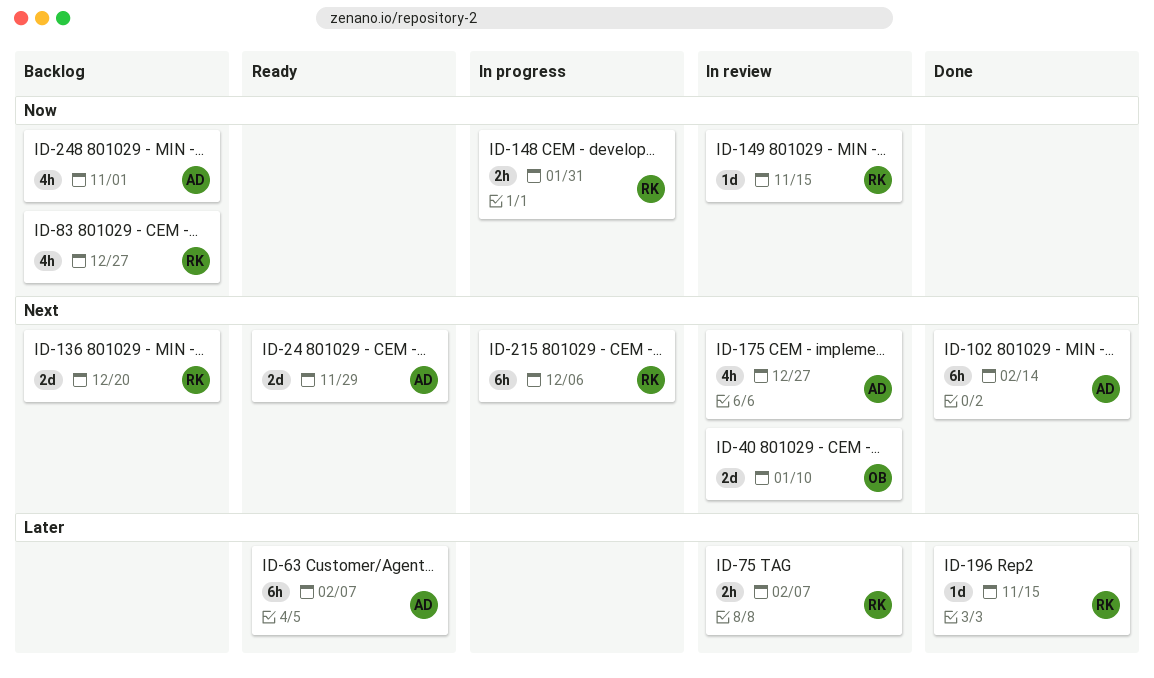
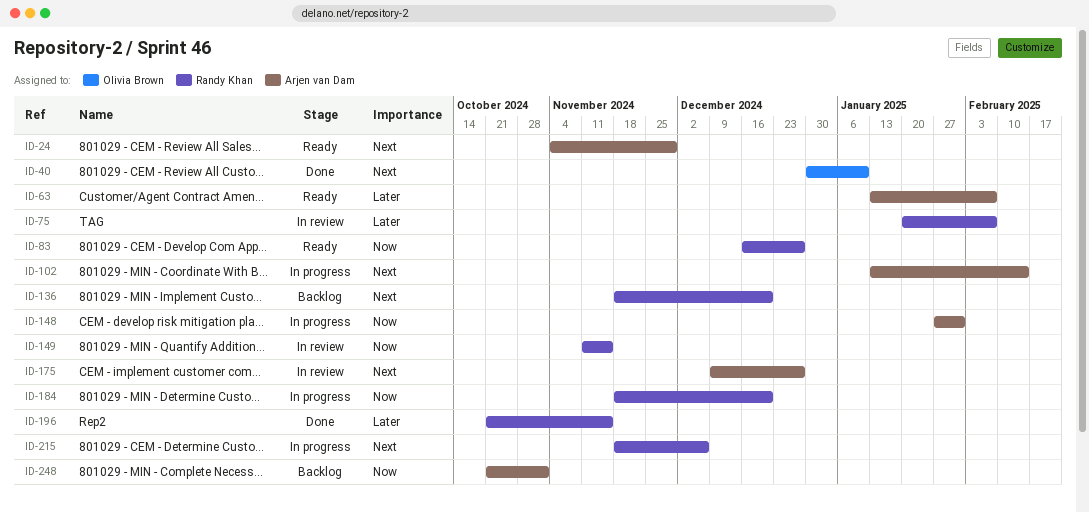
ID-40, status: In review -> Done
ID-83, status: Backlog -> Ready
ID-102, status: Done -> In progress
ID-148, owner: Randy Khan -> Arjen van Dam
ID-184: none -> present

